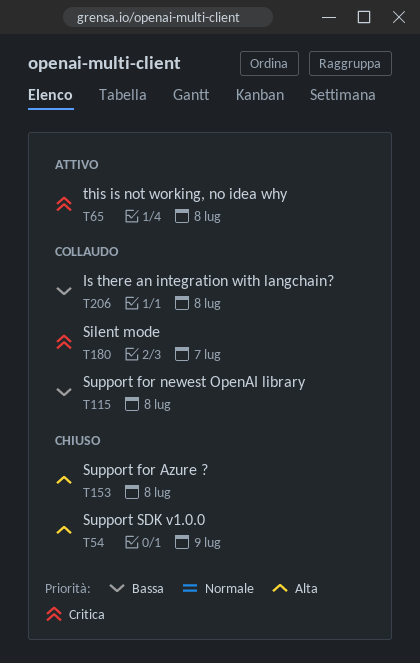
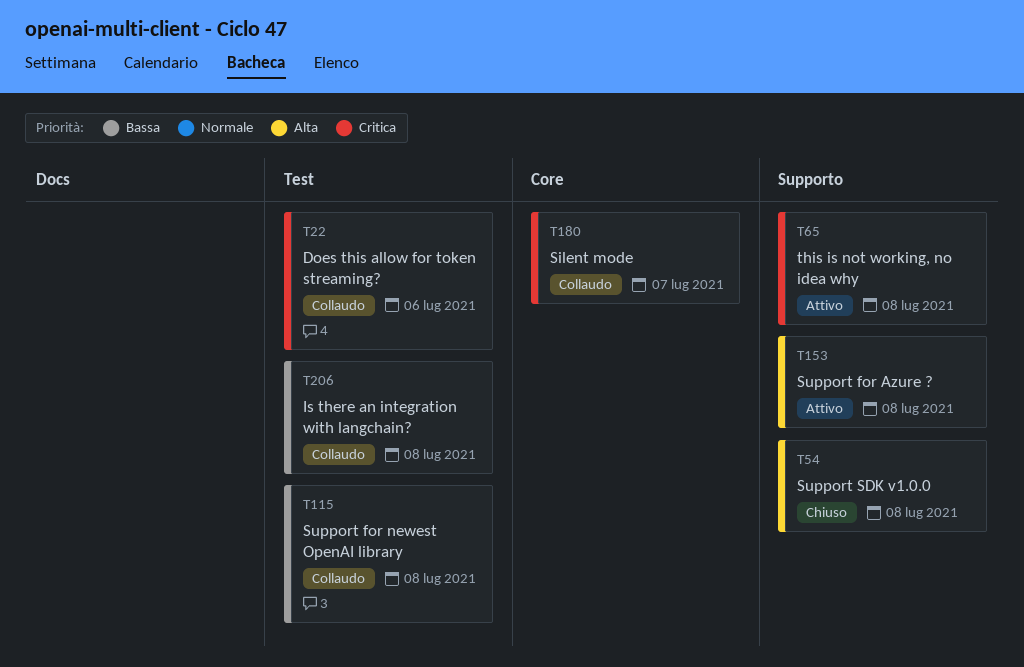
T22: none -> present
T54, due: Jul 9 -> Jul 8
T153, status: Chiuso -> Attivo

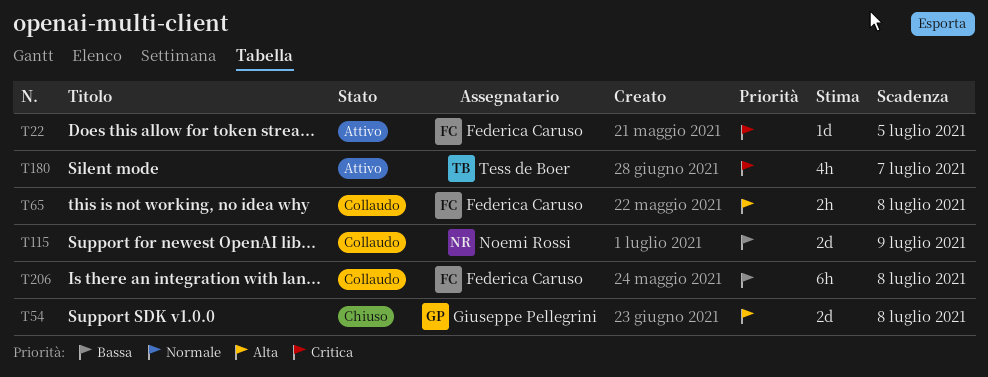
T22, status: Collaudo -> Attivo
T22, due: Jul 6 -> Jul 5
T65, status: Attivo -> Collaudo
T65, priority: Critica -> Alta
T115, due: Jul 8 -> Jul 9
T153: present -> none
T180, status: Collaudo -> Attivo

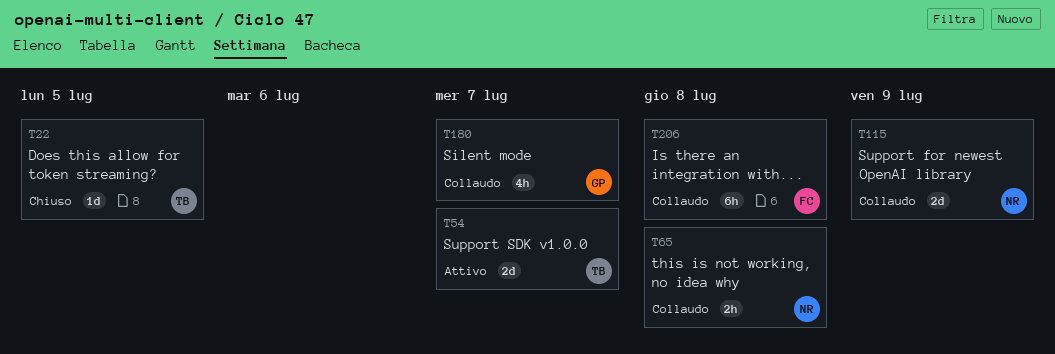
T22, status: Attivo -> Chiuso
T22, owner: Federica Caruso -> Tess de Boer
T54, status: Chiuso -> Attivo
T54, owner: Giuseppe Pellegrini -> Tess de Boer
T54, due: Jul 8 -> Jul 7
T65, owner: Federica Caruso -> Noemi Rossi
T180, status: Attivo -> Collaudo
T180, owner: Tess de Boer -> Giuseppe Pellegrini

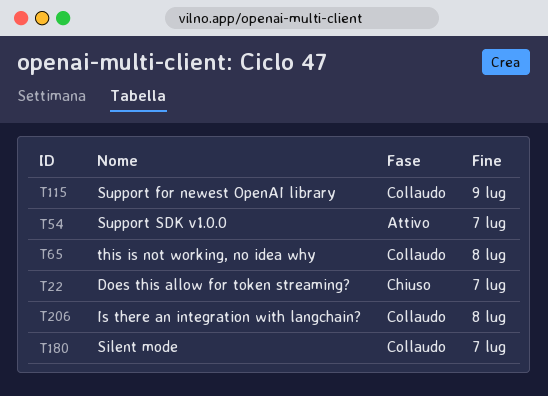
T22, due: Jul 5 -> Jul 7

